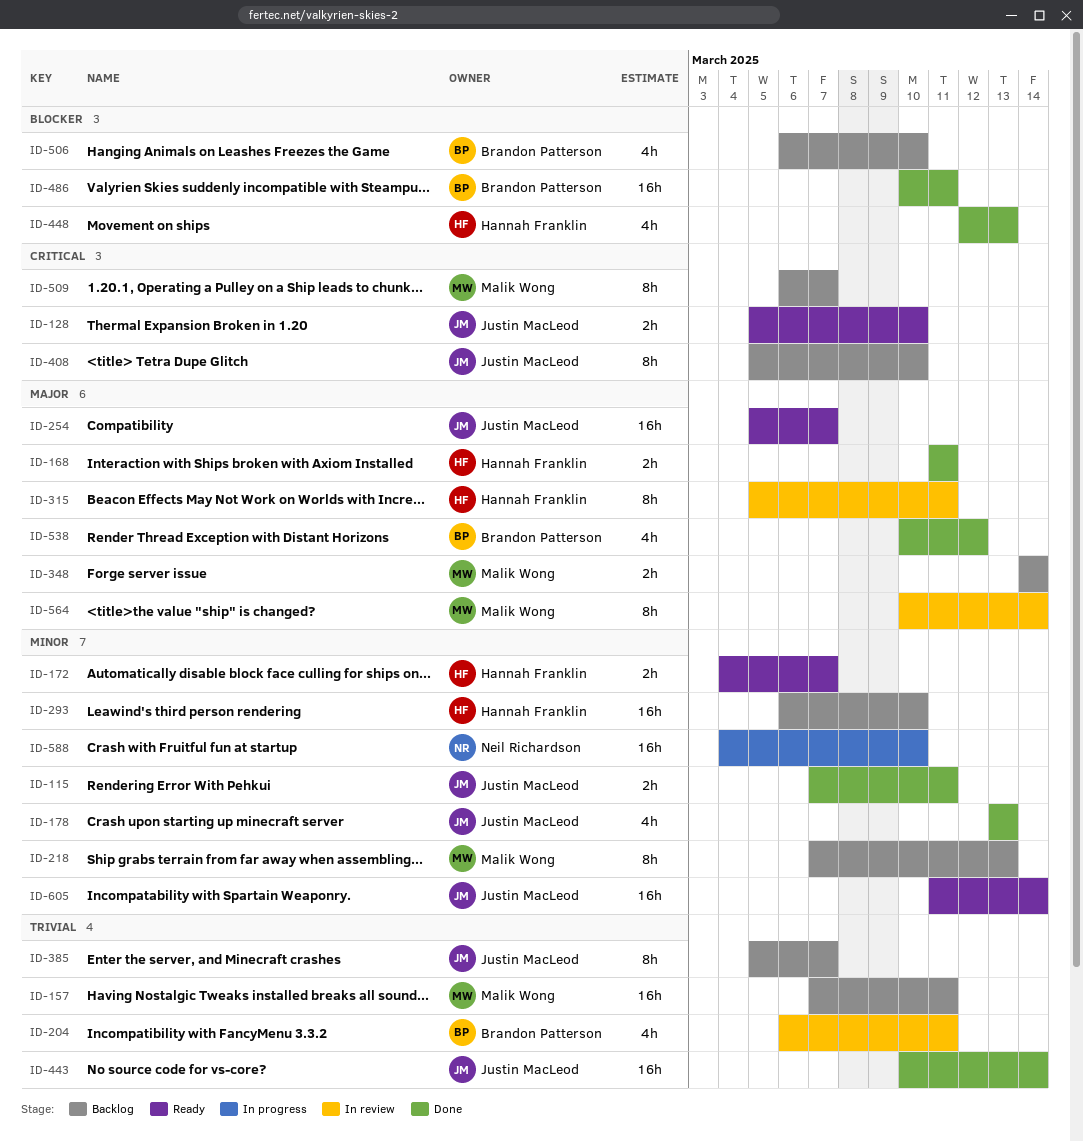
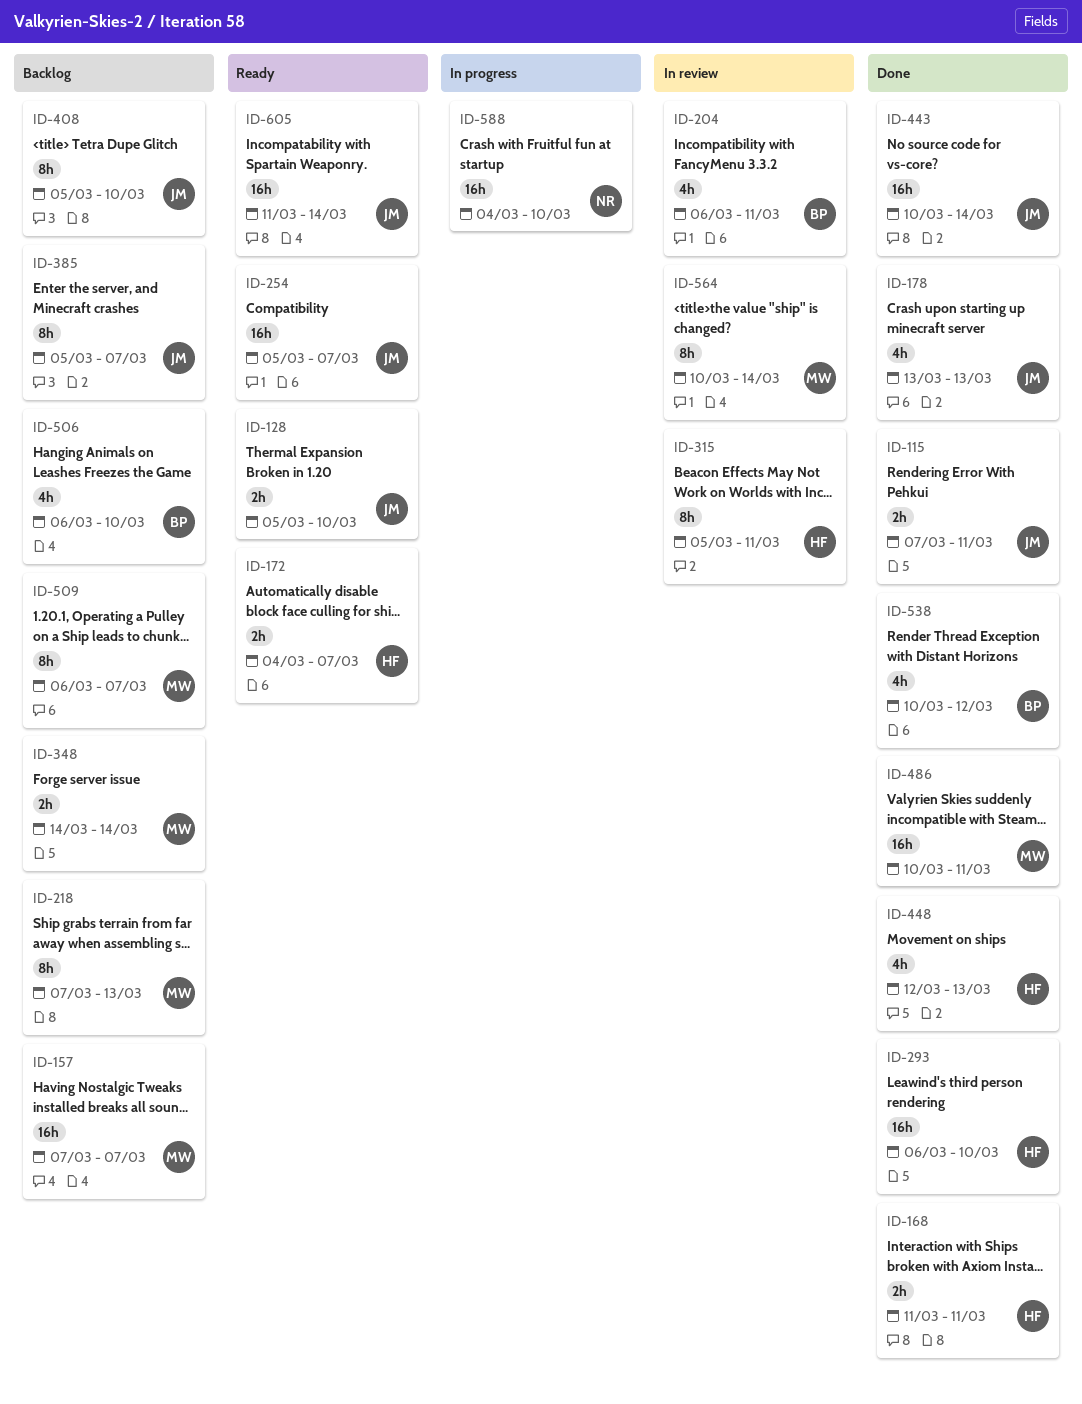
ID-157, due: Mar 11 -> Mar 7
ID-293, status: Backlog -> Done
ID-486, owner: Brandon Patterson -> Malik Wong

